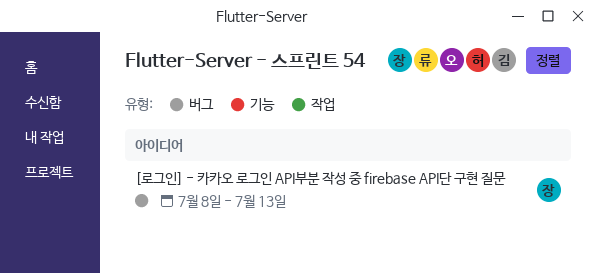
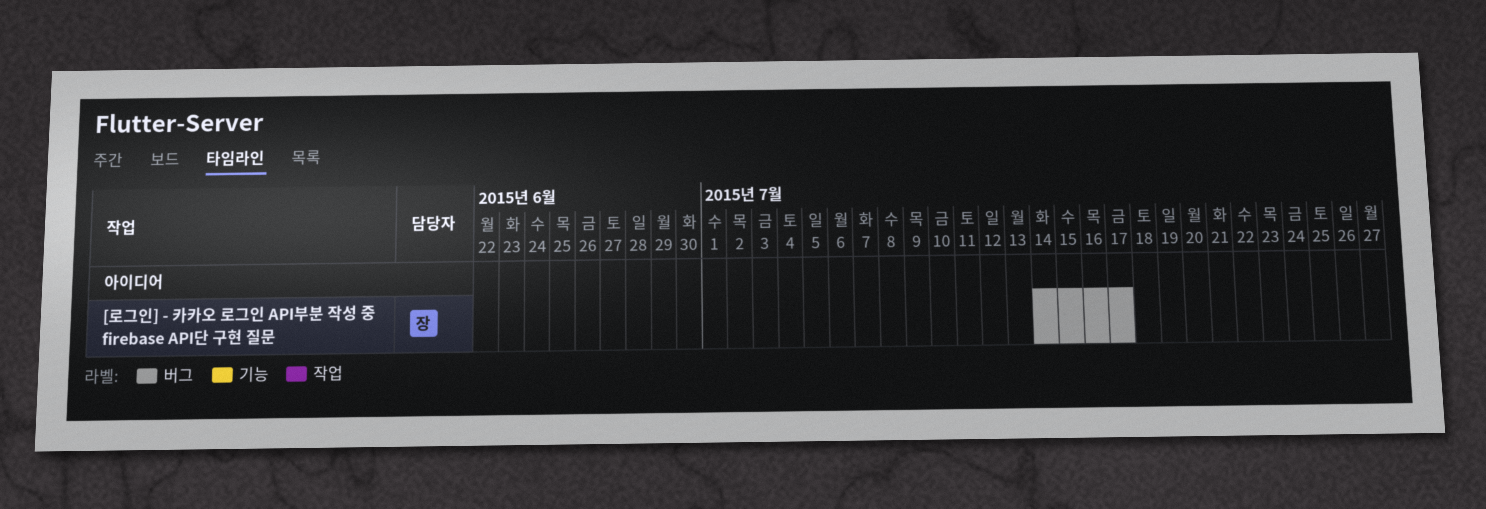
[로그인] - 카카오 로그인 API부분 작성 중 firebase API단 구현 질문, start: Jul 8 -> Jul 14
[로그인] - 카카오 로그인 API부분 작성 중 firebase API단 구현 질문, due: Jul 13 -> Jul 17

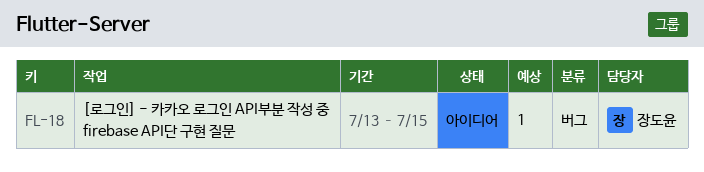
[로그인] - 카카오 로그인 API부분 작성 중 firebase API단 구현 질문, start: Jul 14 -> Jul 13
[로그인] - 카카오 로그인 API부분 작성 중 firebase API단 구현 질문, due: Jul 17 -> Jul 15

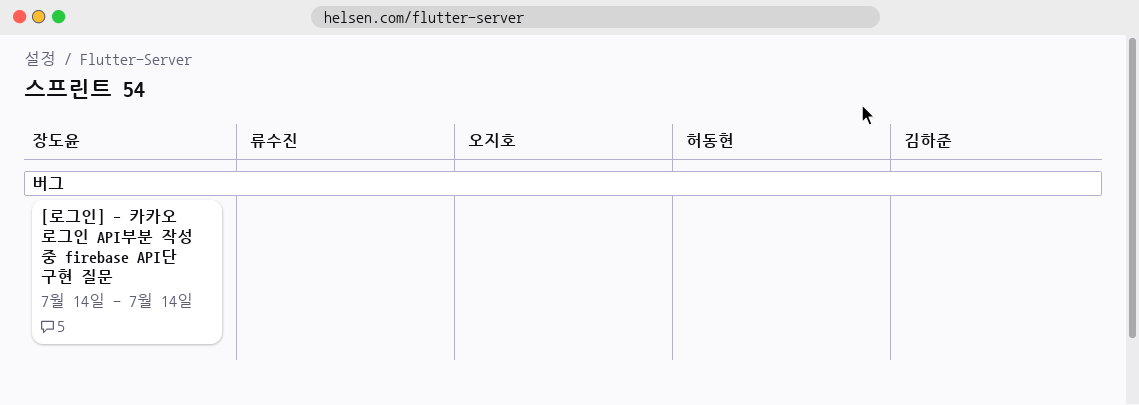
[로그인] - 카카오 로그인 API부분 작성 중 firebase API단 구현 질문, start: Jul 13 -> Jul 14
[로그인] - 카카오 로그인 API부분 작성 중 firebase API단 구현 질문, due: Jul 15 -> Jul 14

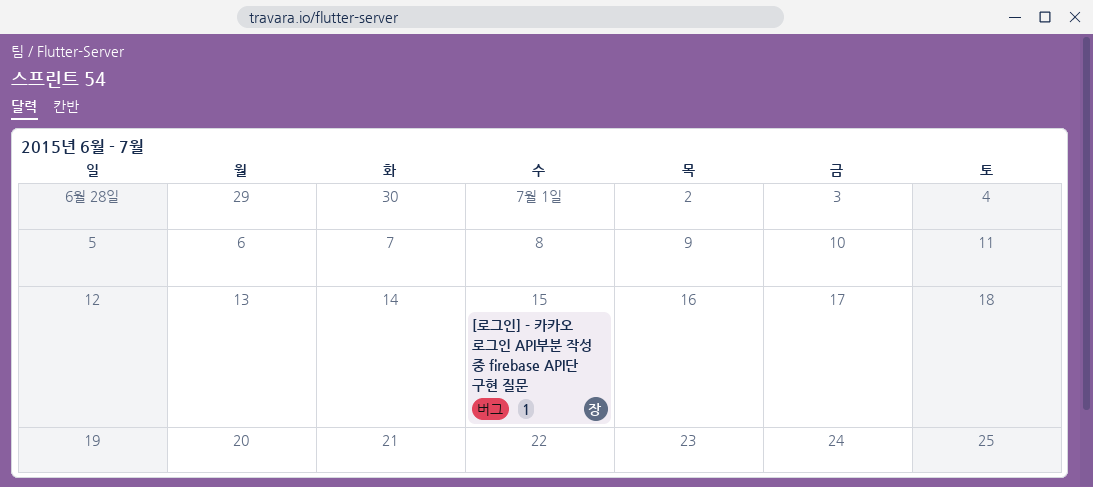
[로그인] - 카카오 로그인 API부분 작성 중 firebase API단 구현 질문, due: Jul 14 -> Jul 15

